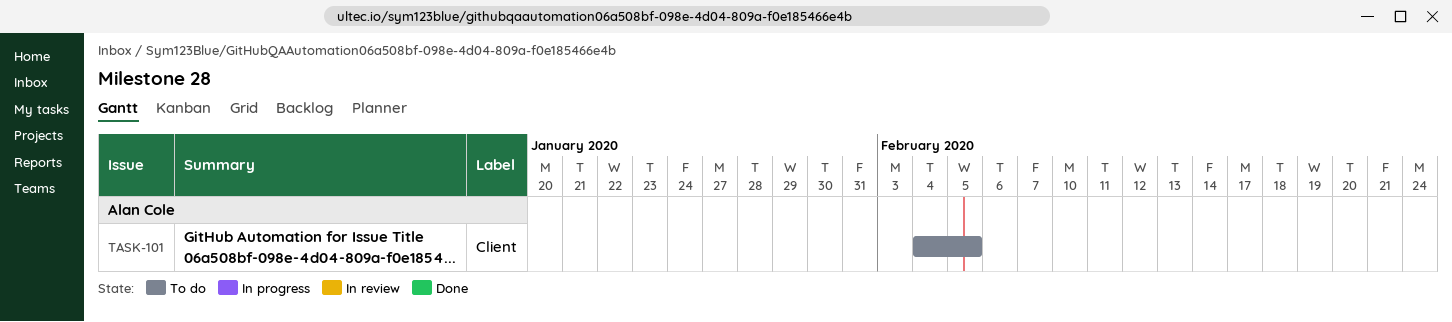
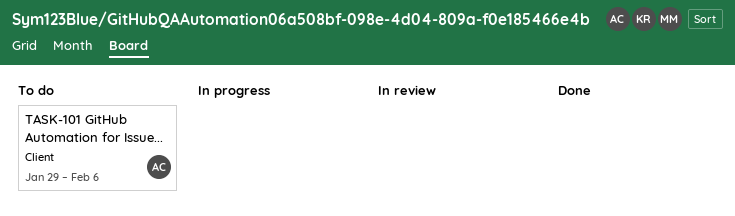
TASK-101, start: Feb 4 -> Jan 29
TASK-101, due: Feb 5 -> Feb 6

